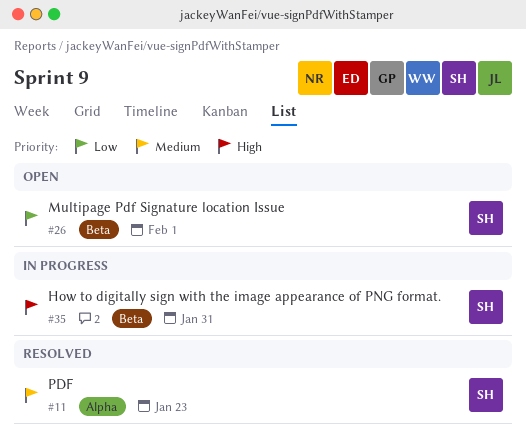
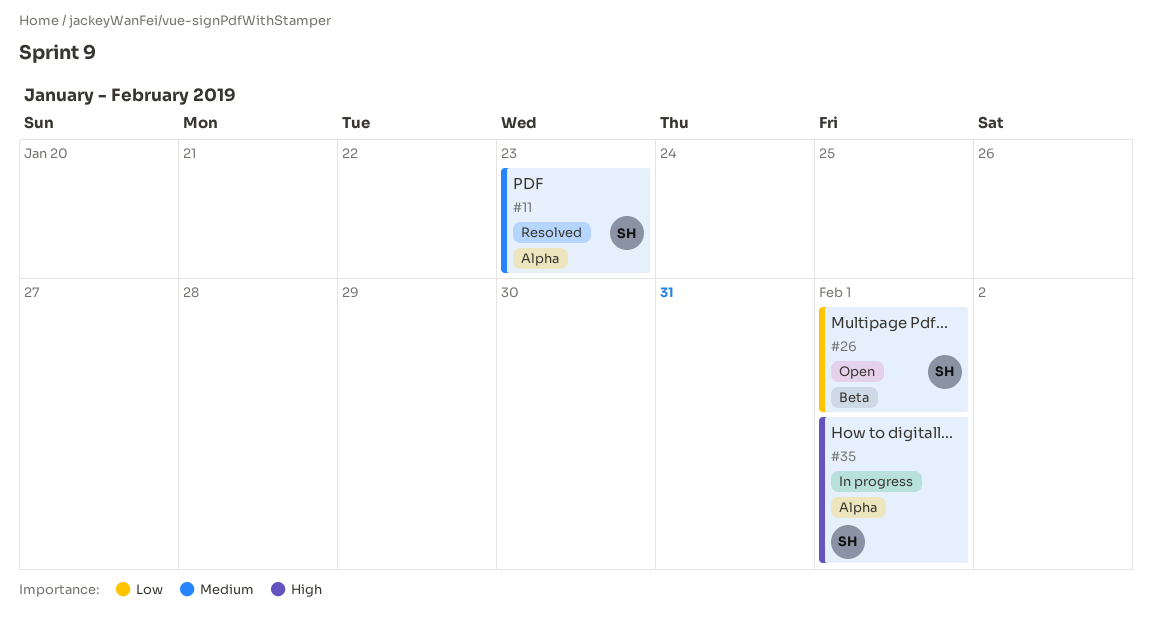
#35, label: Beta -> Alpha
#35, due: Jan 31 -> Feb 1

